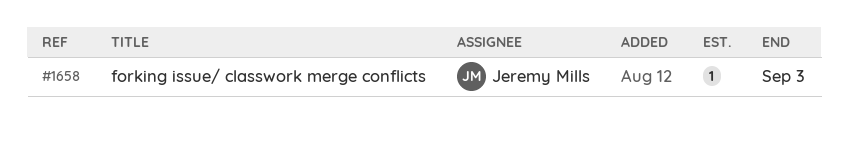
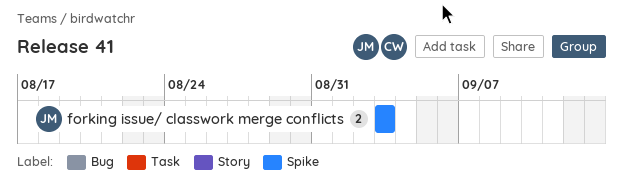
forking issue/ classwork merge conflicts, estimate: 1 -> 2

